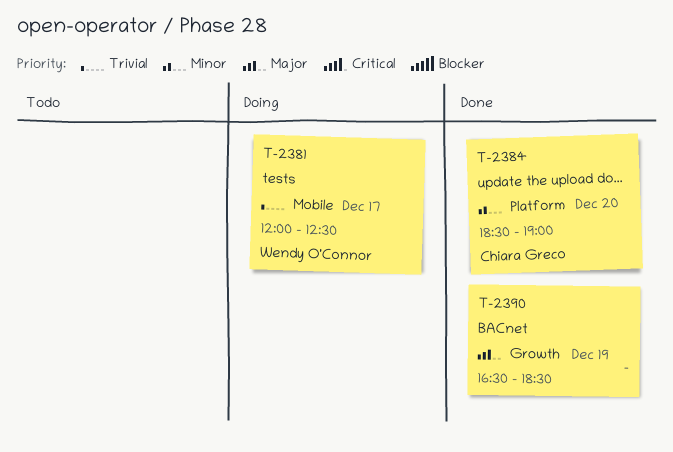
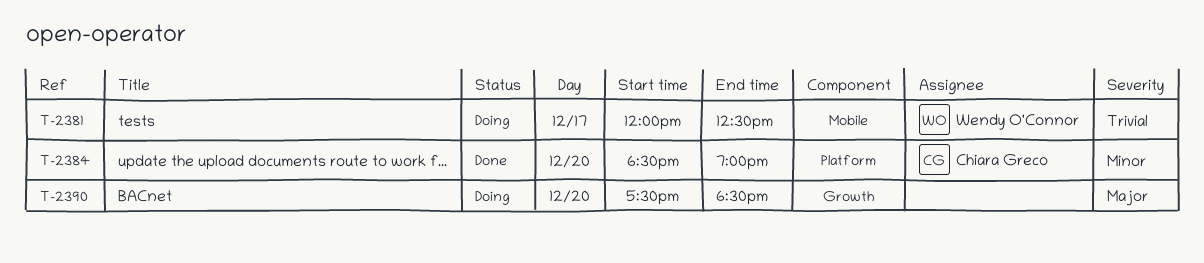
T-2390, status: Done -> Doing
T-2390, day: Dec 19 -> Dec 20
T-2390, begins: 16:30 -> 17:30

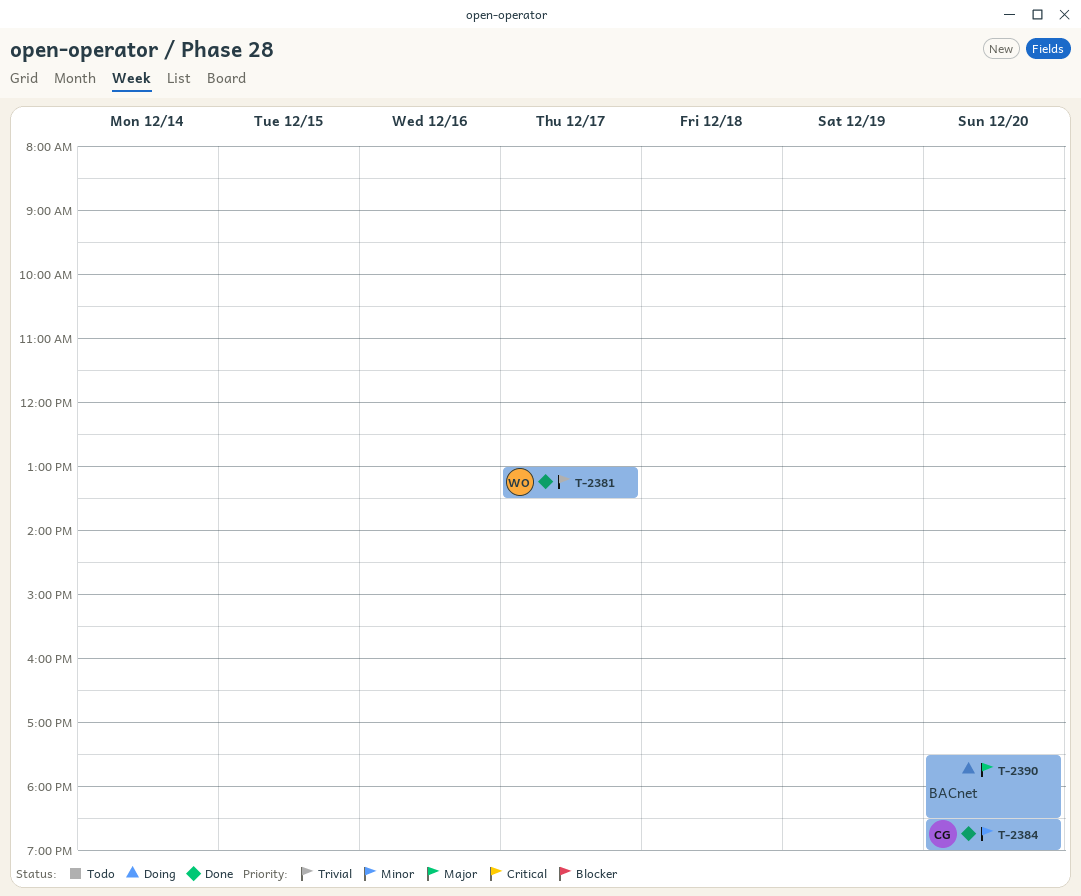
T-2381, status: Doing -> Done
T-2381, begins: 12:00 -> 13:00
T-2381, ends: 12:30 -> 13:30

